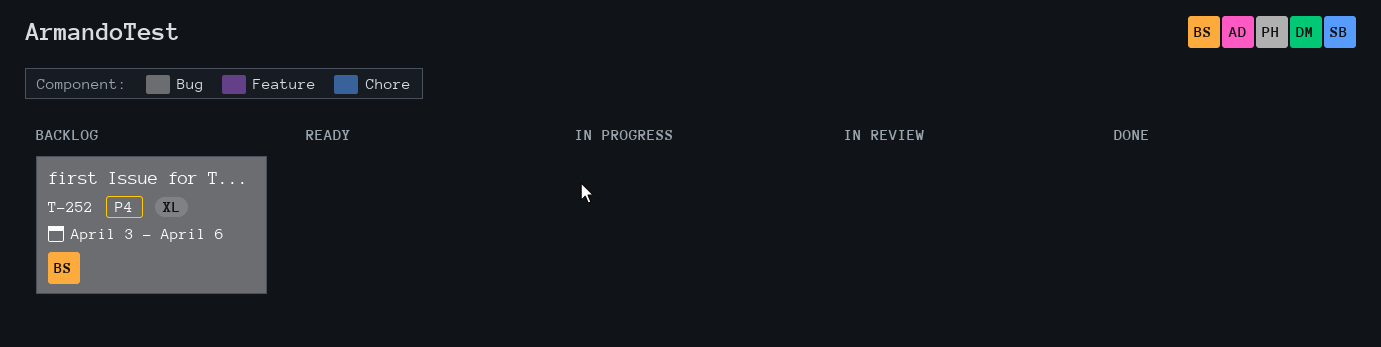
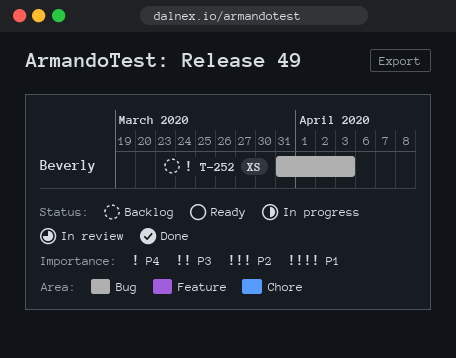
T-252, estimate: XL -> XS
T-252, start: Apr 3 -> Mar 31
T-252, due: Apr 6 -> Apr 3

